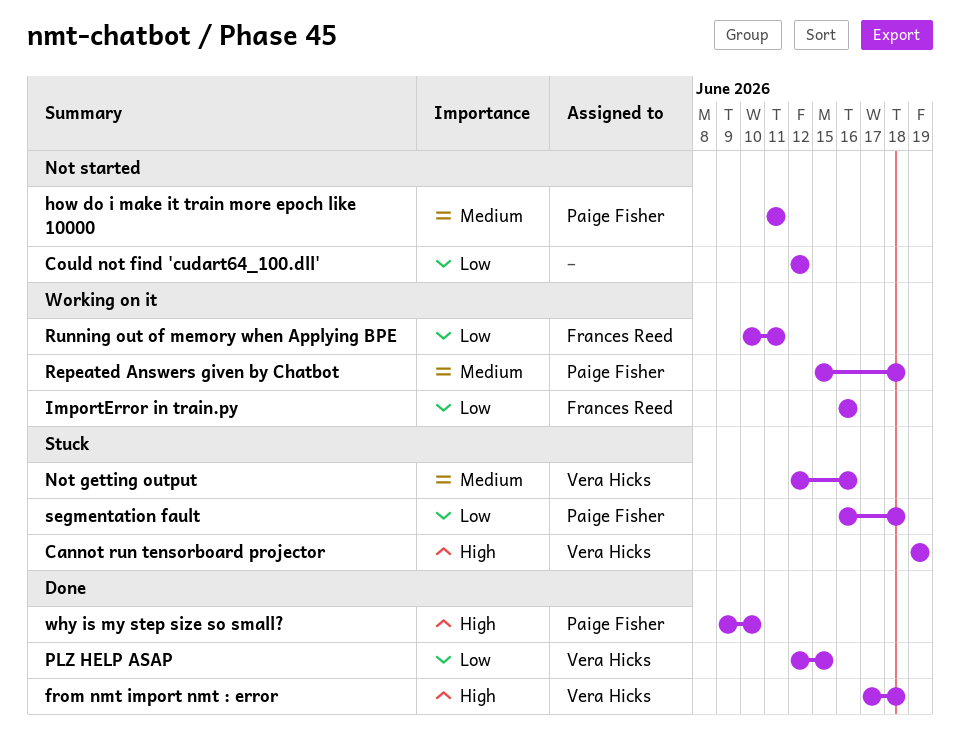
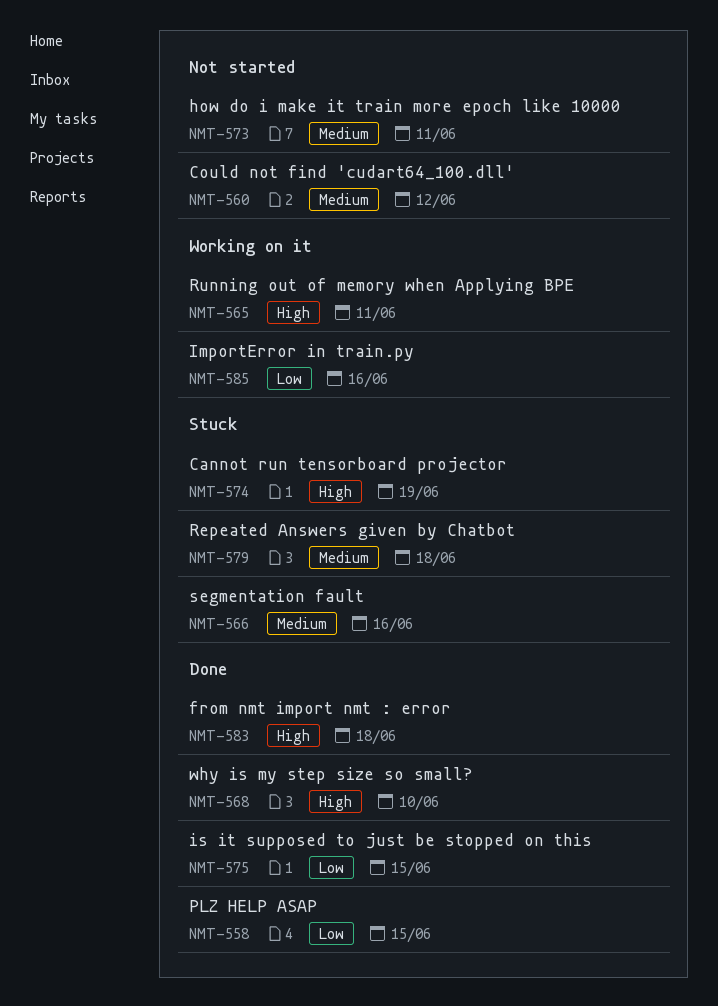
Could not find 'cudart64_100.dll', priority: Low -> Medium
is it supposed to just be stopped on this: none -> present
Not getting output: present -> none
Repeated Answers given by Chatbot, status: Working on it -> Stuck
Running out of memory when Applying BPE, priority: Low -> High
segmentation fault, priority: Low -> Medium
segmentation fault, due: Jun 18 -> Jun 16

